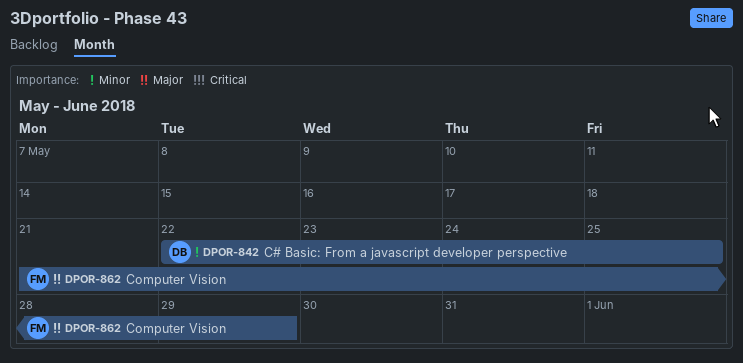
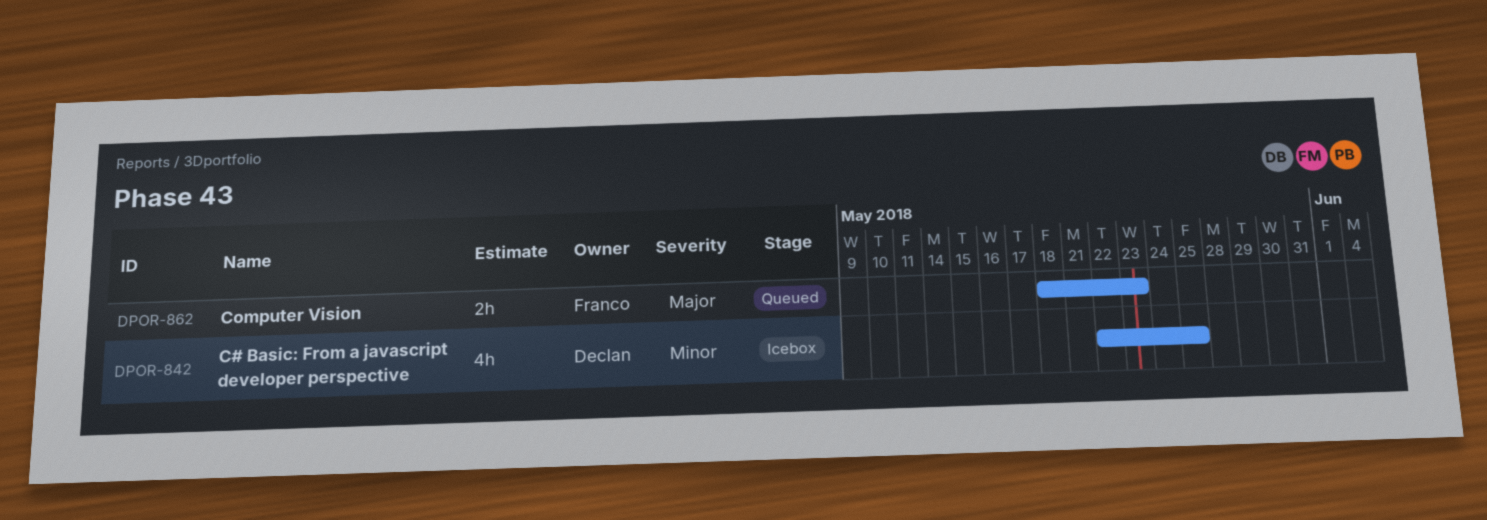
DPOR-862, start: May 21 -> May 18
DPOR-862, due: May 29 -> May 23

